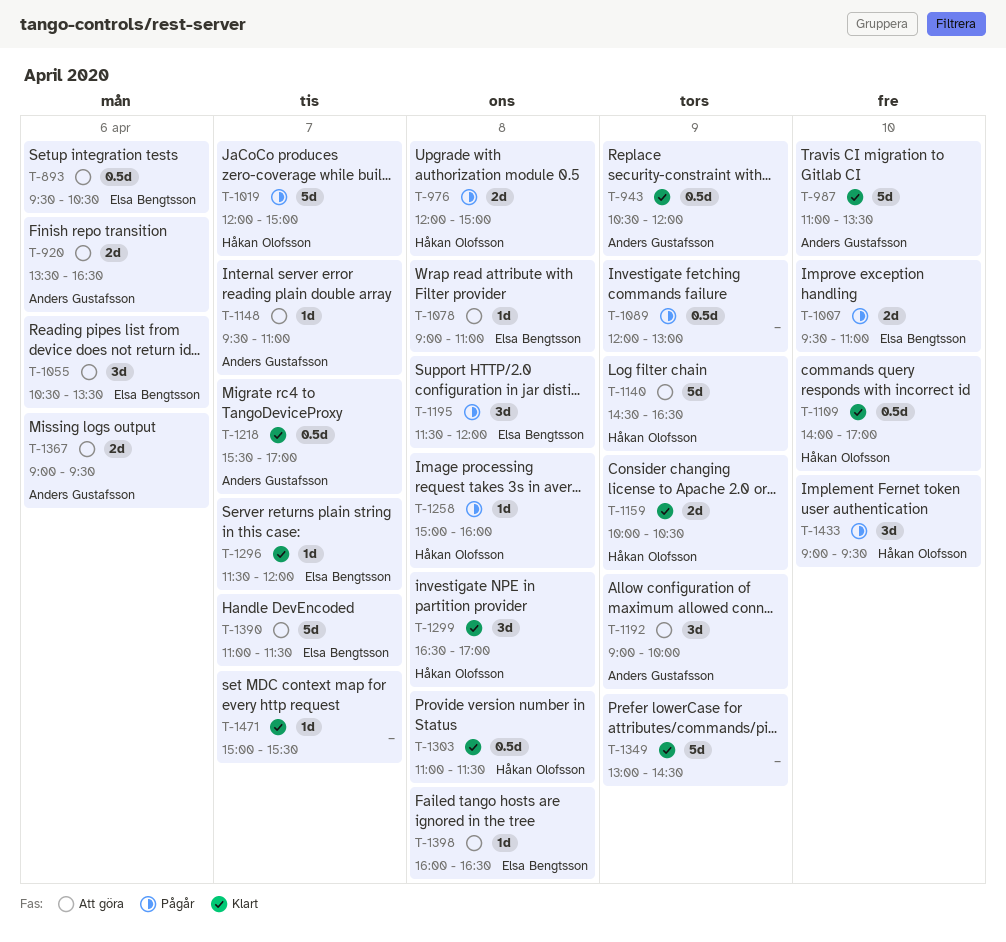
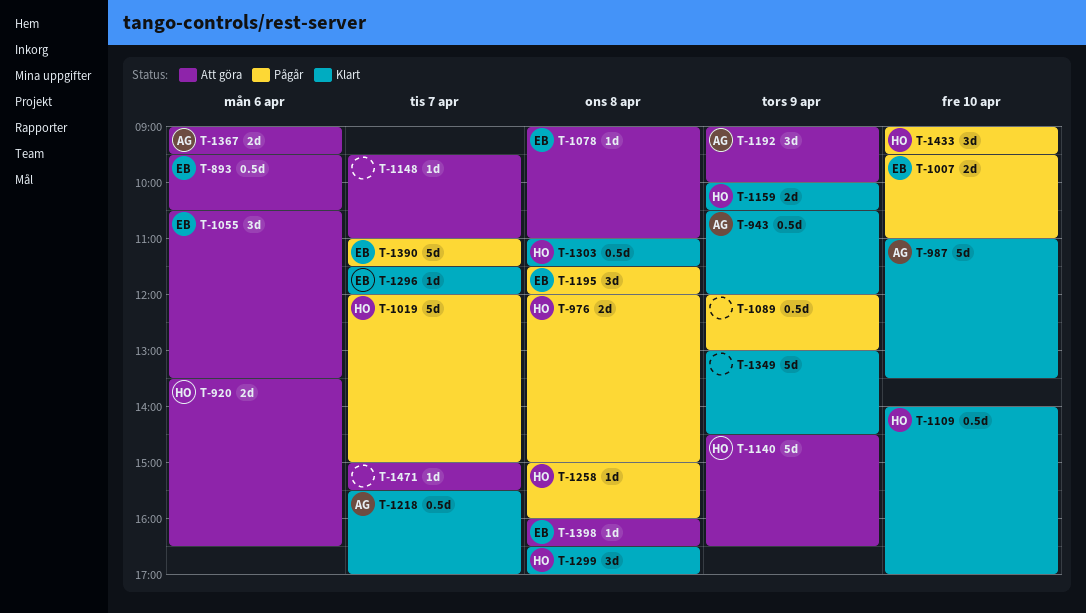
T-920, owner: Anders Gustafsson -> Håkan Olofsson
T-1148, owner: Anders Gustafsson -> none
T-1390, status: Att göra -> Pågår
T-1471, status: Klart -> Att göra

